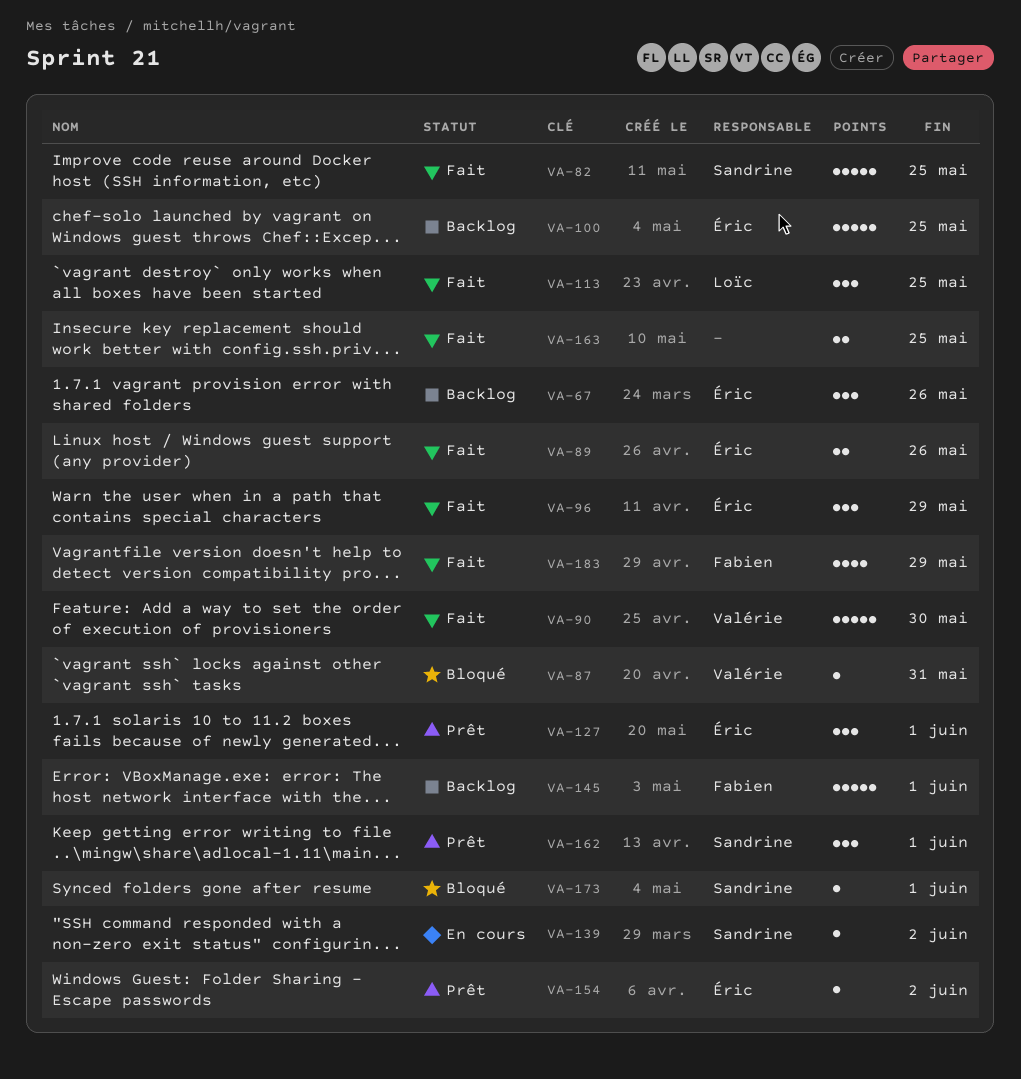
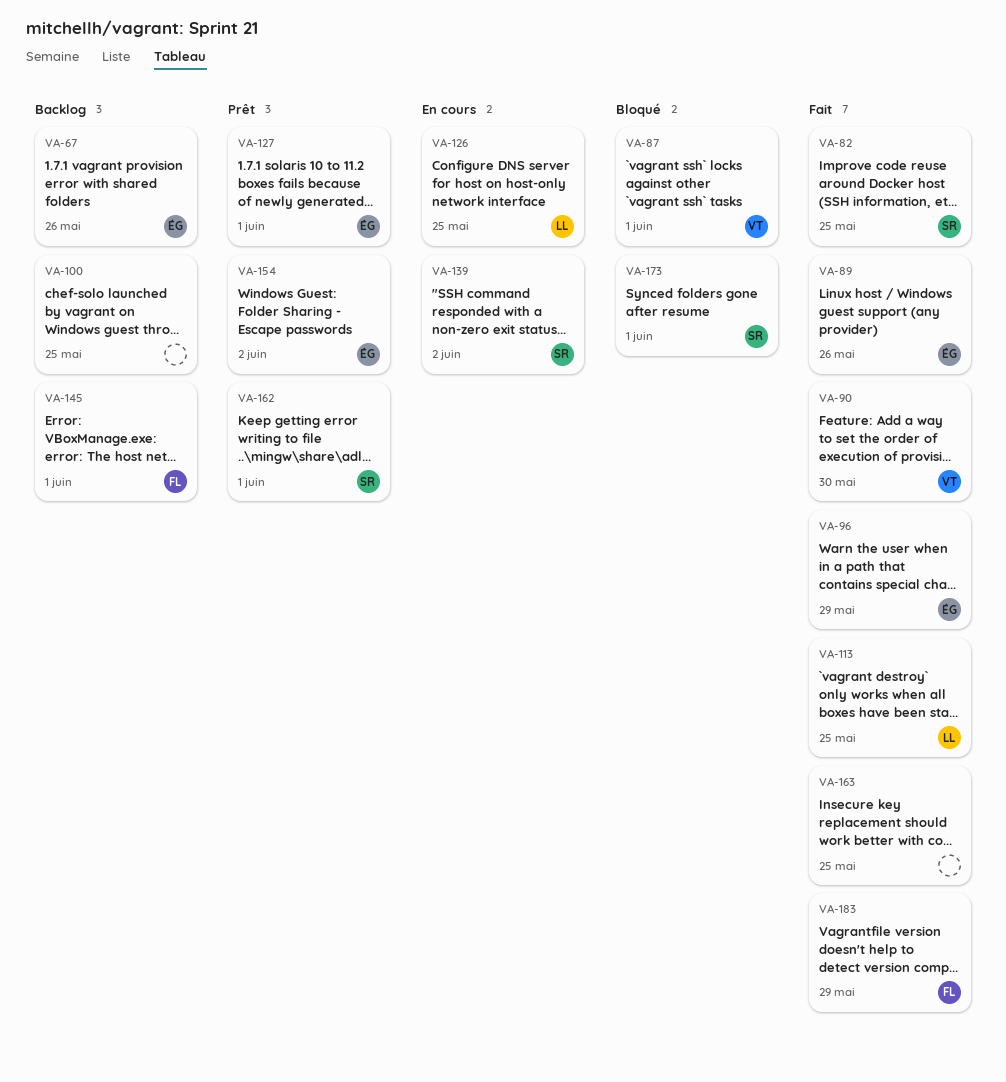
VA-87, due: May 31 -> Jun 1
VA-100, owner: Éric -> none
VA-126: none -> present

